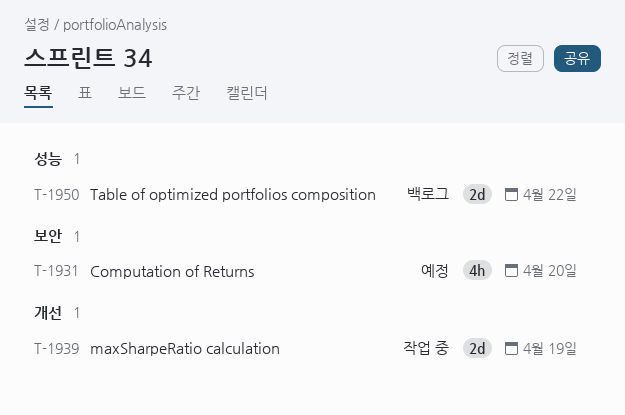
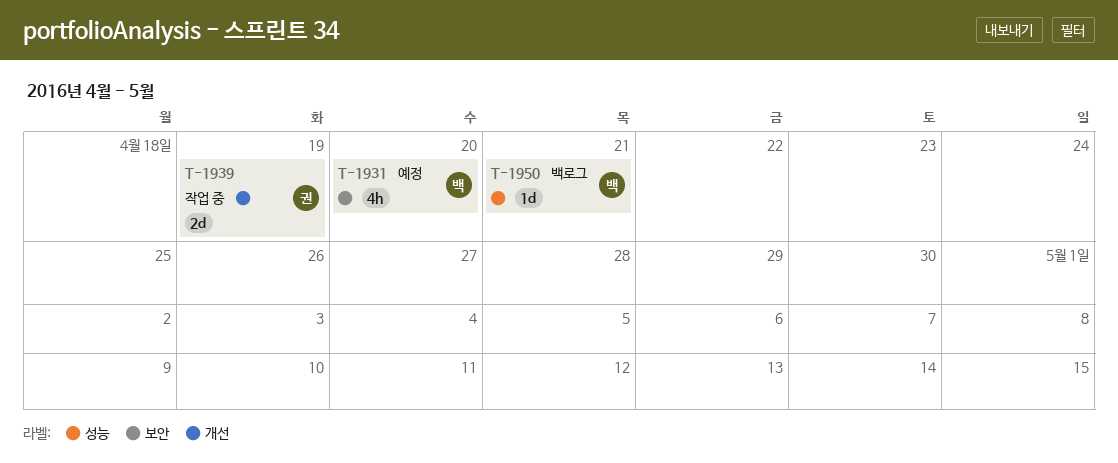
T-1950, estimate: 2d -> 1d
T-1950, due: Apr 22 -> Apr 21

